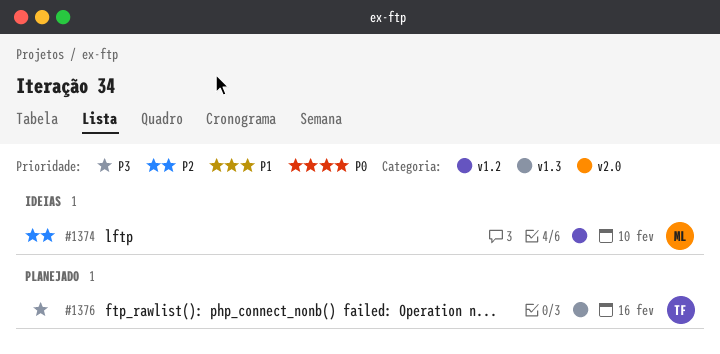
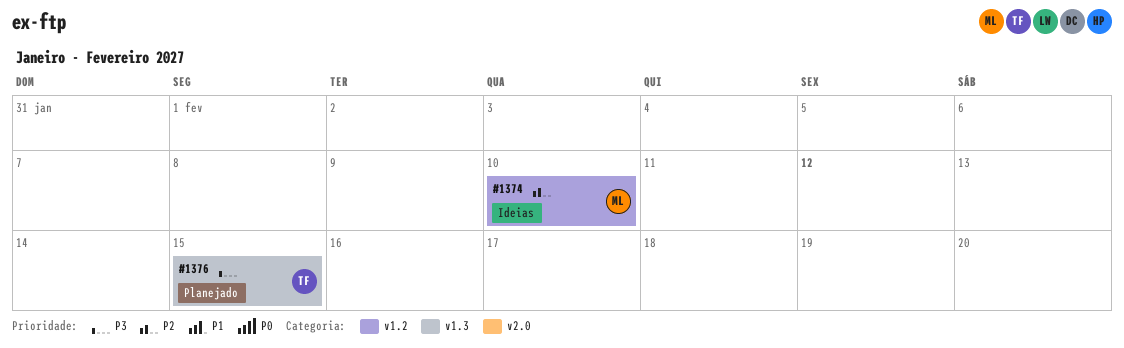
#1376, due: Feb 16 -> Feb 15

